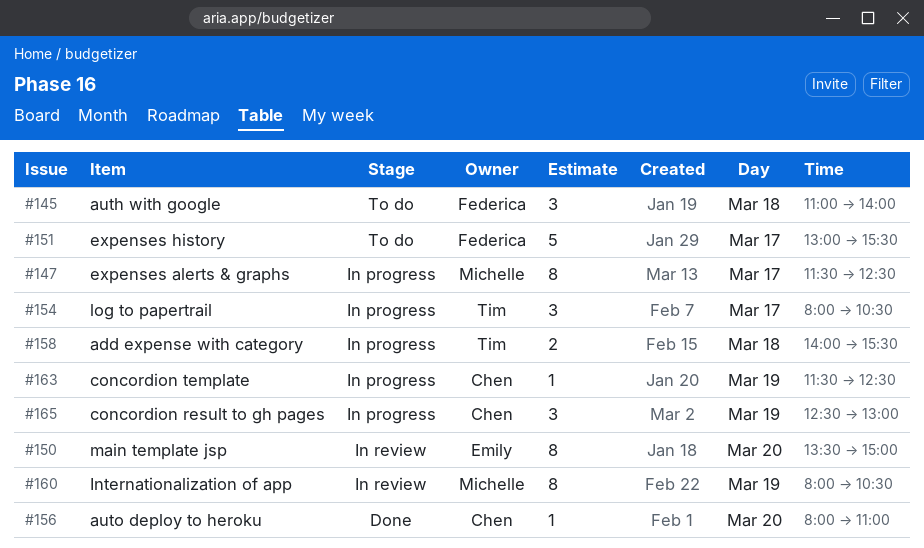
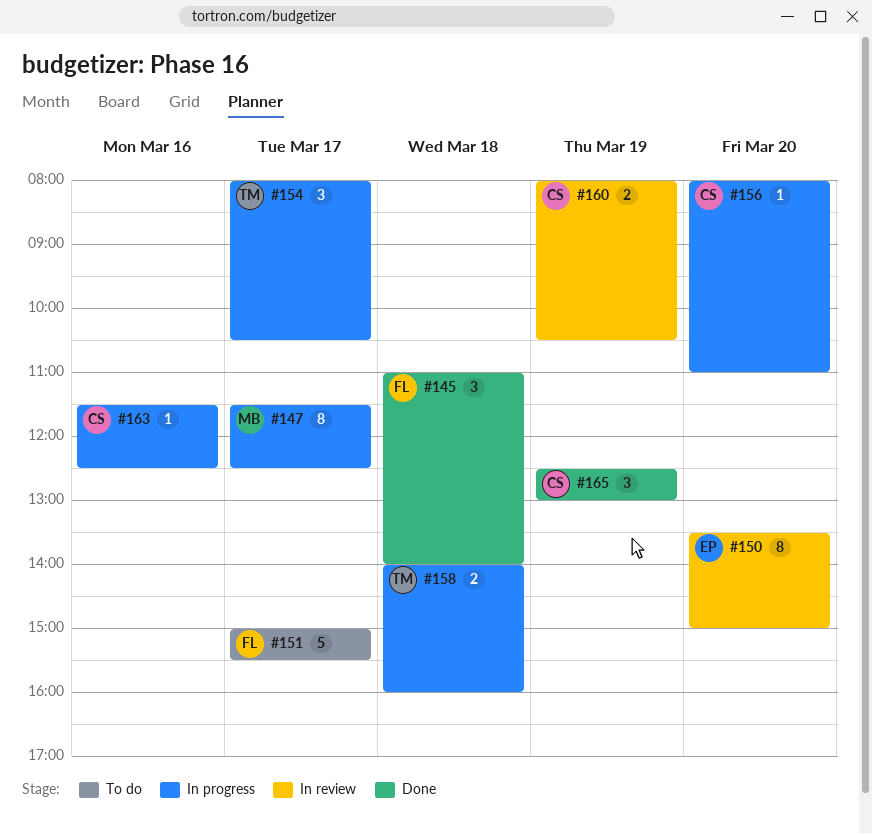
#145, status: To do -> Done
#151, begins: 13:00 -> 15:00
#156, status: Done -> In progress
#158, ends: 15:30 -> 16:00
#160, owner: Michelle -> Chen
#160, estimate: 8 -> 2
#163, day: Mar 19 -> Mar 16
#165, status: In progress -> Done

